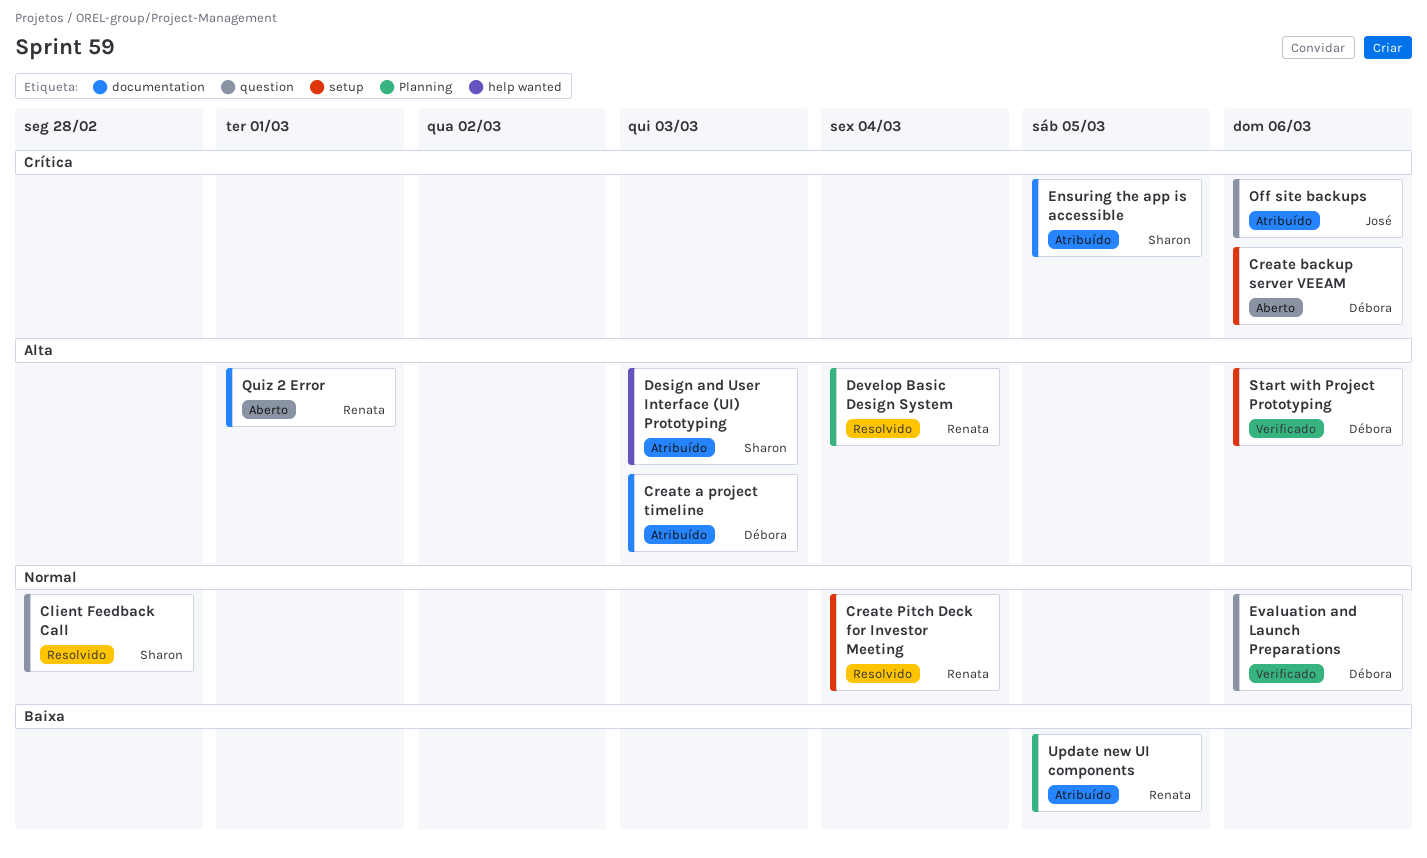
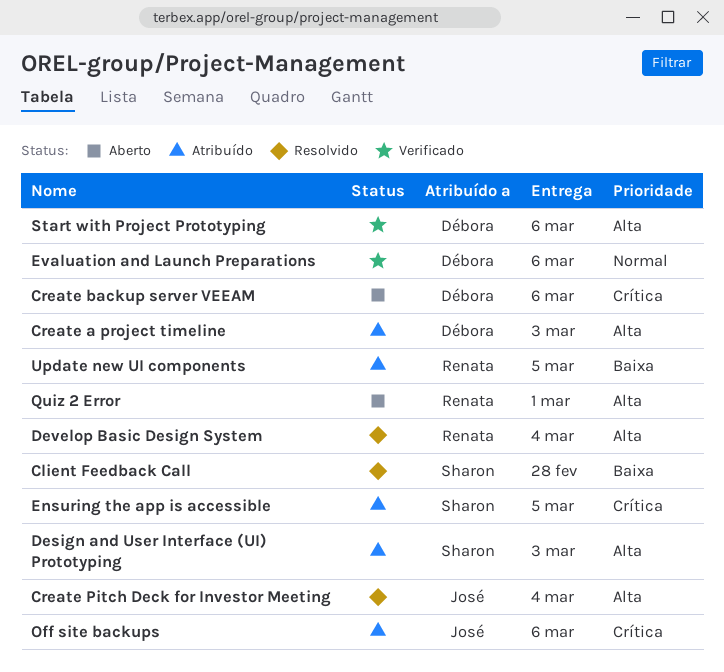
Client Feedback Call, priority: Normal -> Baixa
Create Pitch Deck for Investor Meeting, owner: Renata -> José
Create Pitch Deck for Investor Meeting, priority: Normal -> Alta

